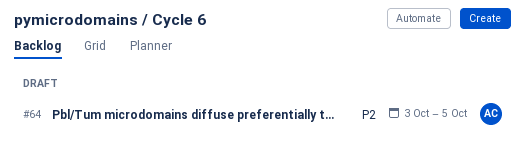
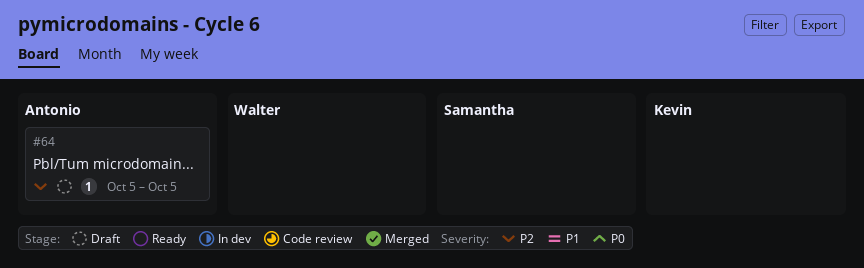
#64, start: Oct 3 -> Oct 5

